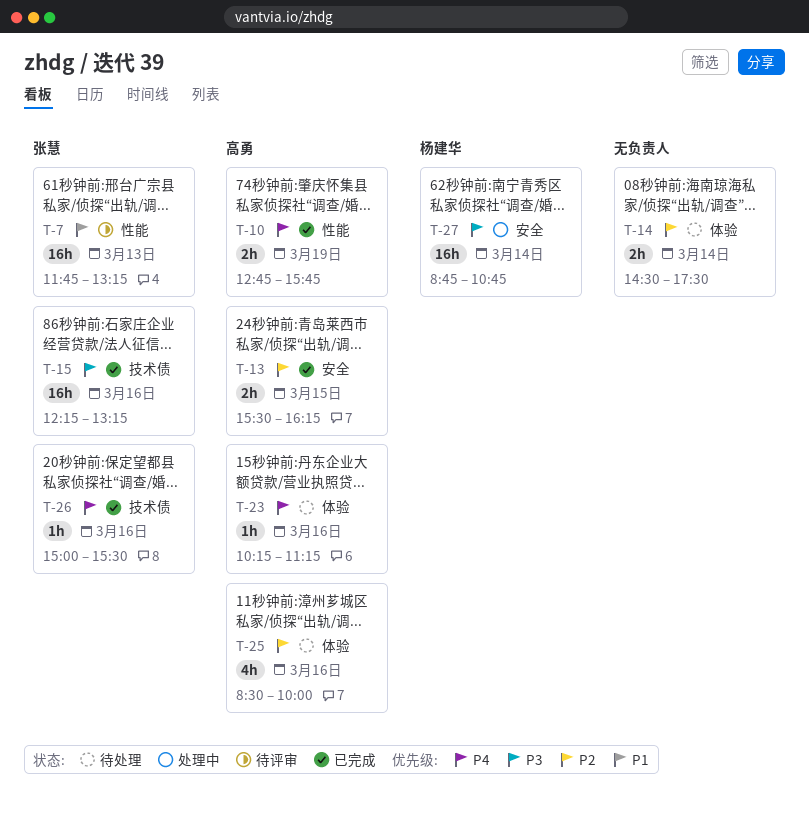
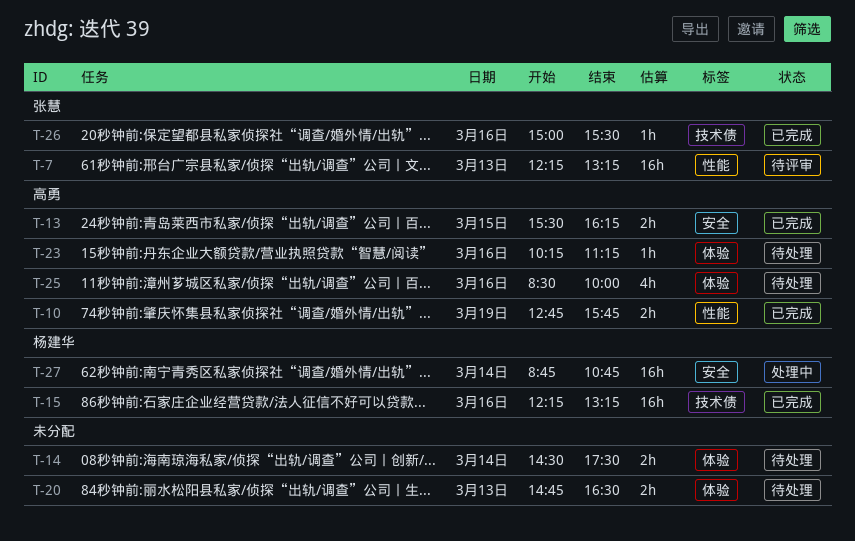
T-7, begins: 11:45 -> 12:15
T-15, owner: 张慧 -> 杨建华
T-20: none -> present

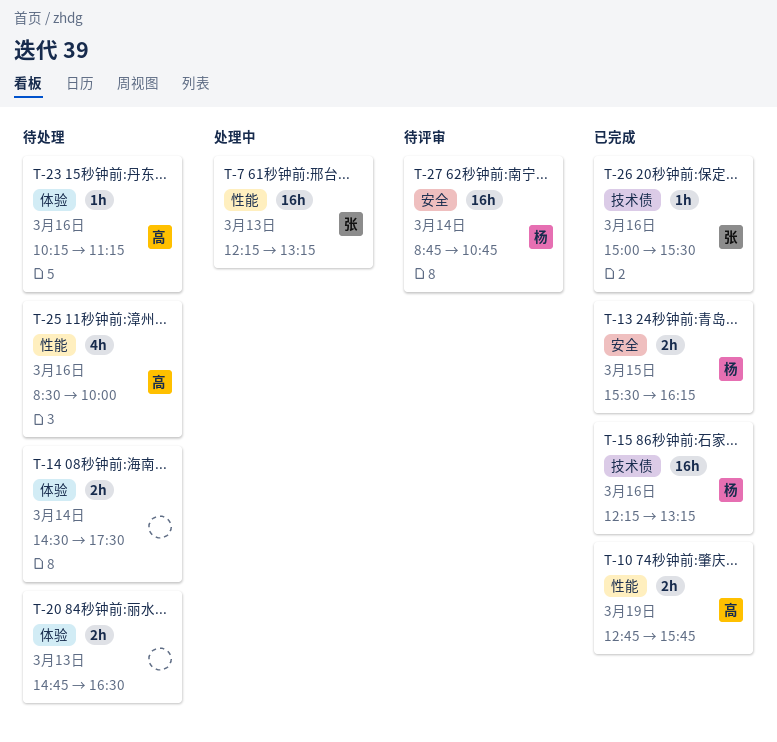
T-7, status: 待评审 -> 处理中
T-13, owner: 高勇 -> 杨建华
T-25, label: 体验 -> 性能
T-27, status: 处理中 -> 待评审

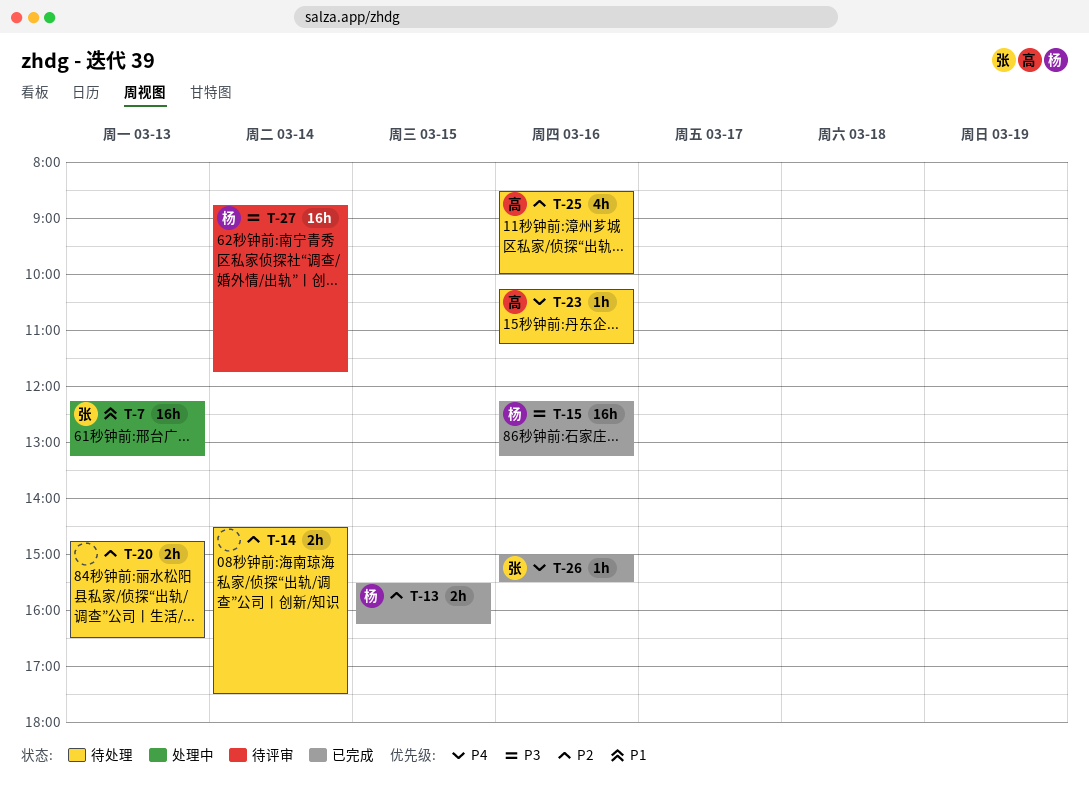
T-10: present -> none
T-27, ends: 10:45 -> 11:45

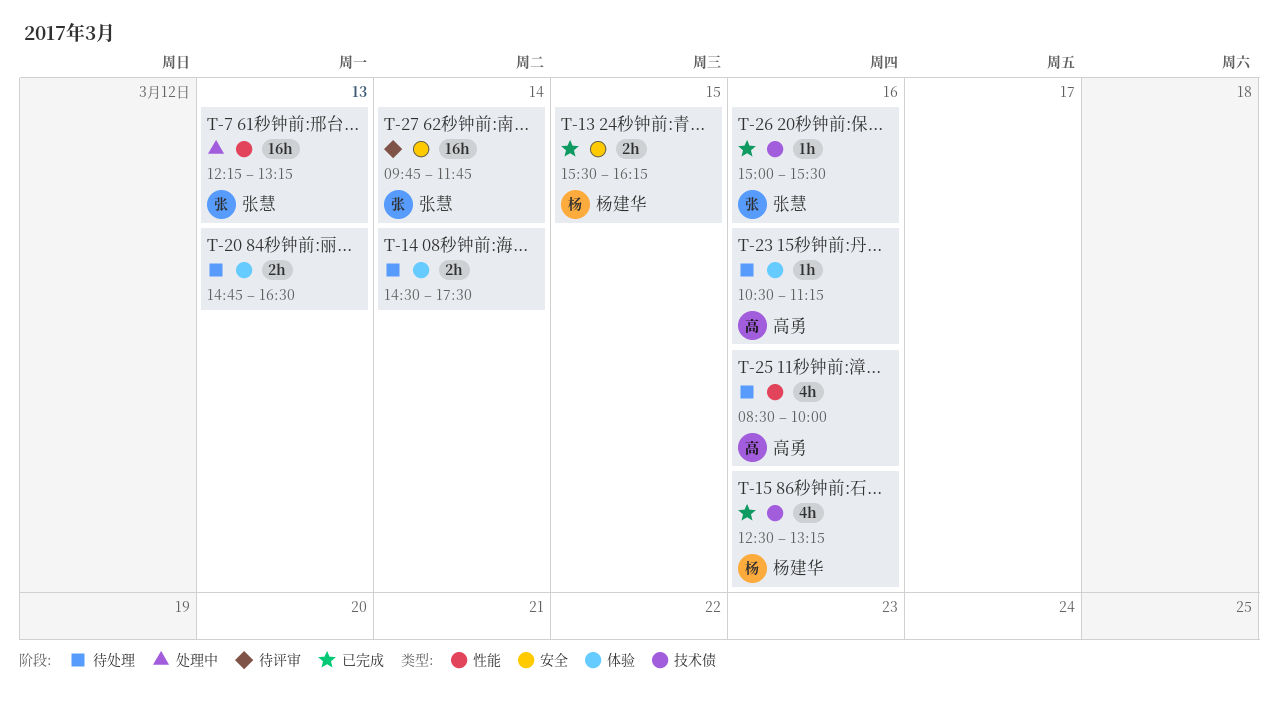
T-15, estimate: 16h -> 4h
T-15, begins: 12:15 -> 12:30
T-23, begins: 10:15 -> 10:30
T-27, owner: 杨建华 -> 张慧
T-27, begins: 08:45 -> 09:45

